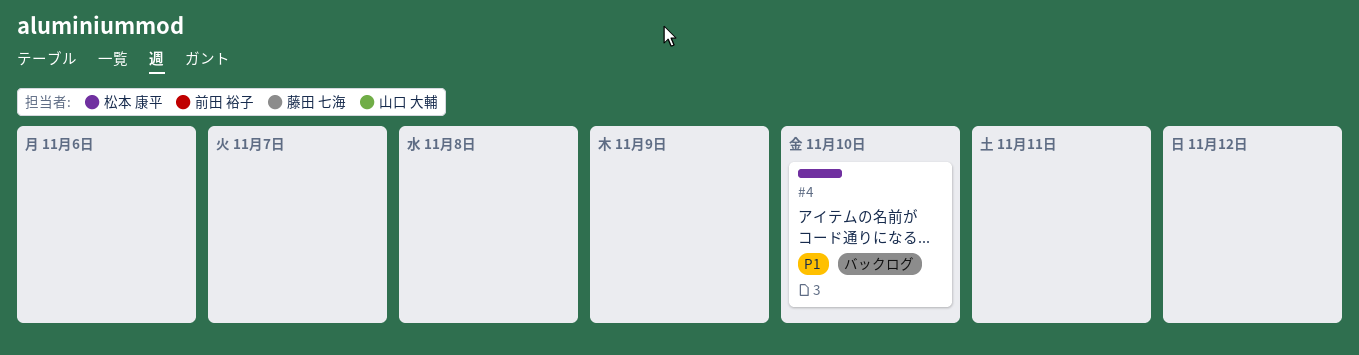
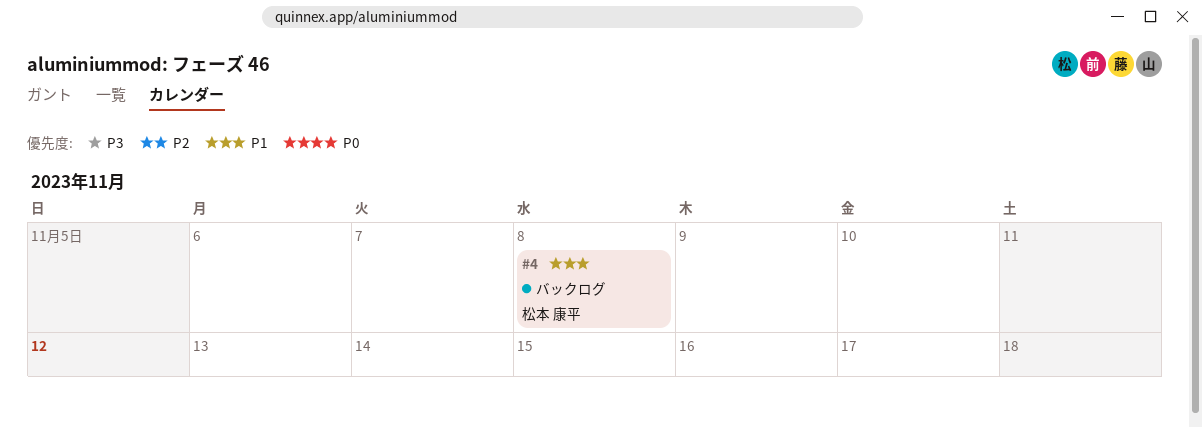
#4, due: Nov 10 -> Nov 8

